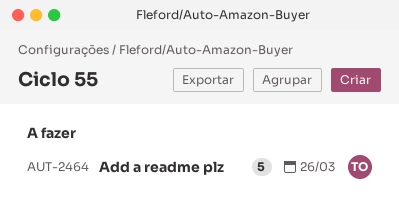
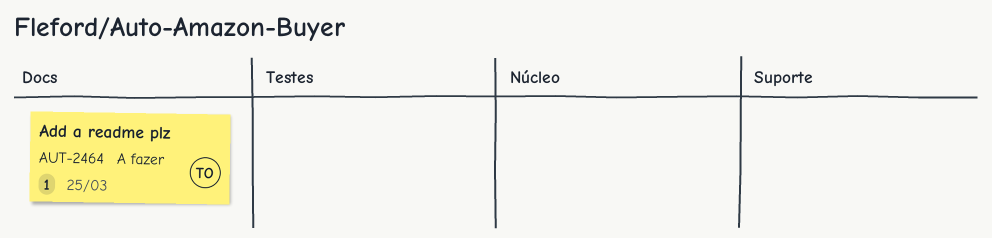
AUT-2464, estimate: 5 -> 1
AUT-2464, due: Mar 26 -> Mar 25

